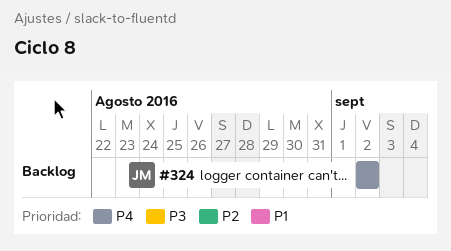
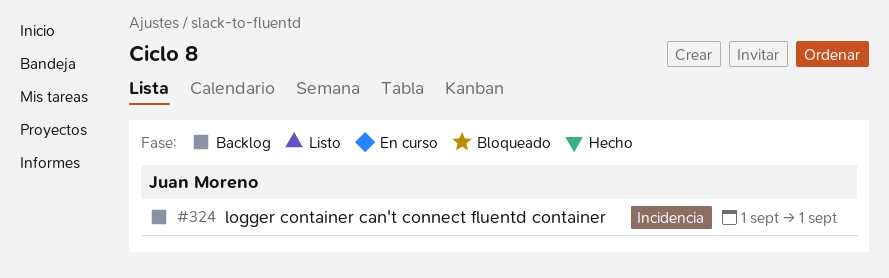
#324, start: Sep 2 -> Sep 1
#324, due: Sep 2 -> Sep 1

